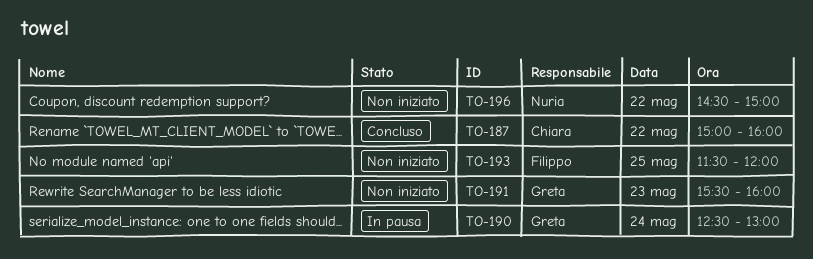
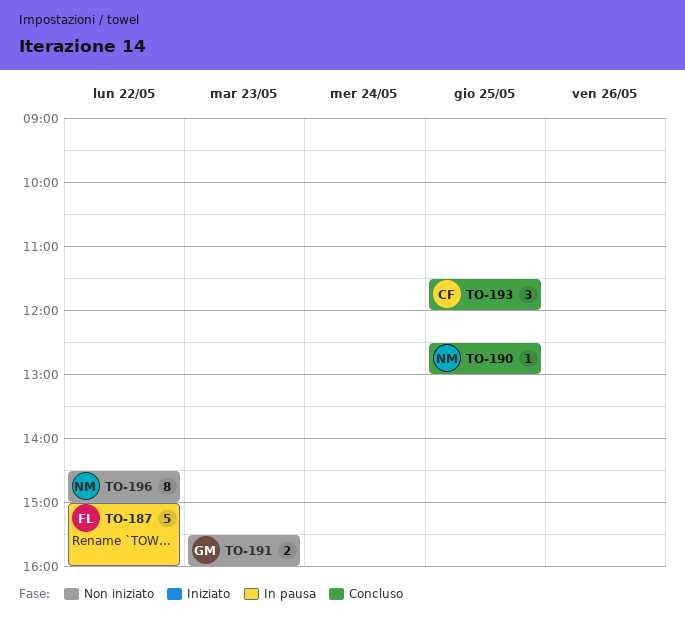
TO-187, status: Concluso -> In pausa
TO-187, owner: Chiara -> Filippo
TO-190, status: In pausa -> Concluso
TO-190, owner: Greta -> Nuria
TO-190, day: May 24 -> May 25
TO-193, status: Non iniziato -> Concluso
TO-193, owner: Filippo -> Chiara

